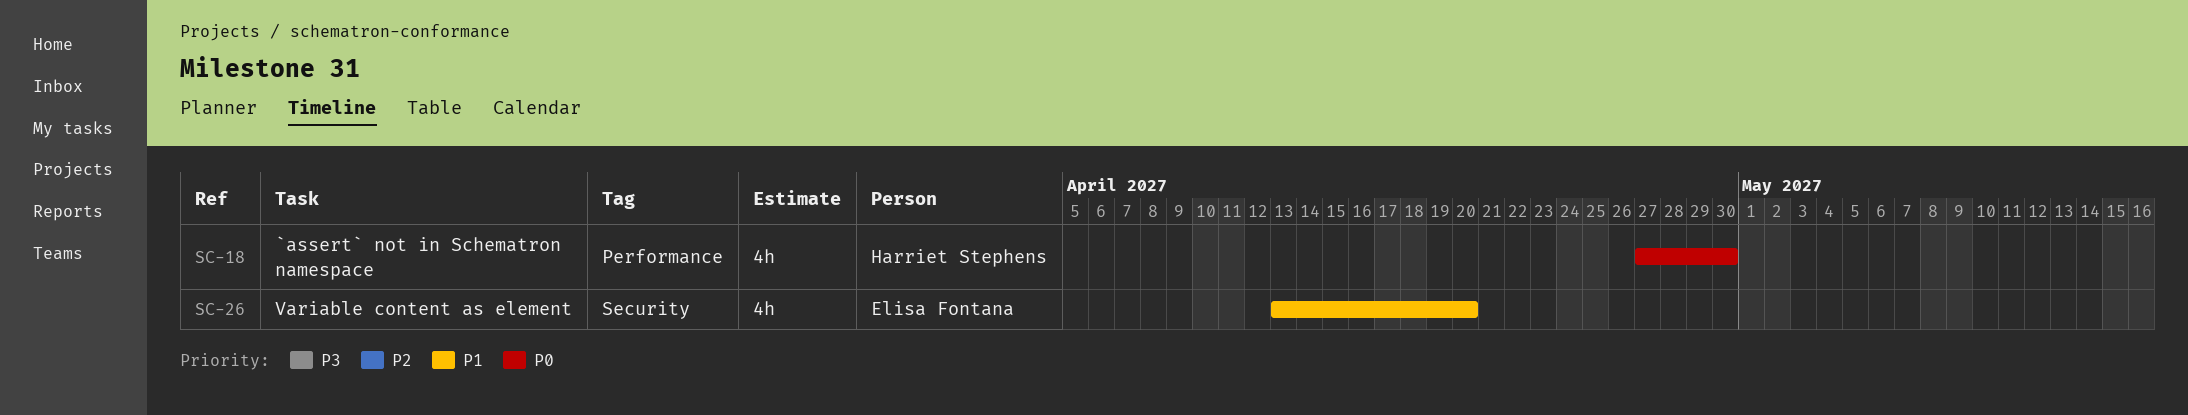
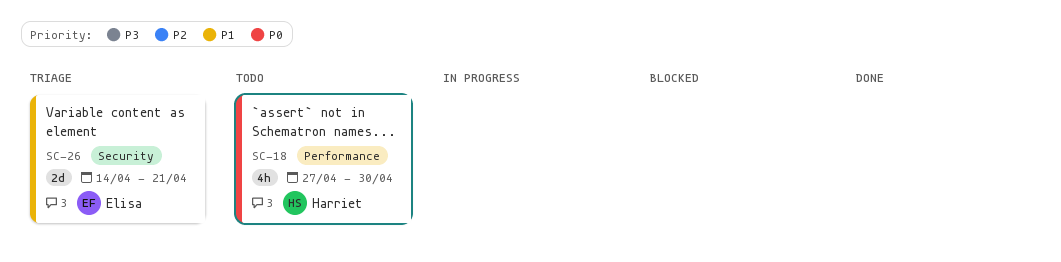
SC-26, estimate: 4h -> 2d
SC-26, start: Apr 13 -> Apr 14
SC-26, due: Apr 20 -> Apr 21

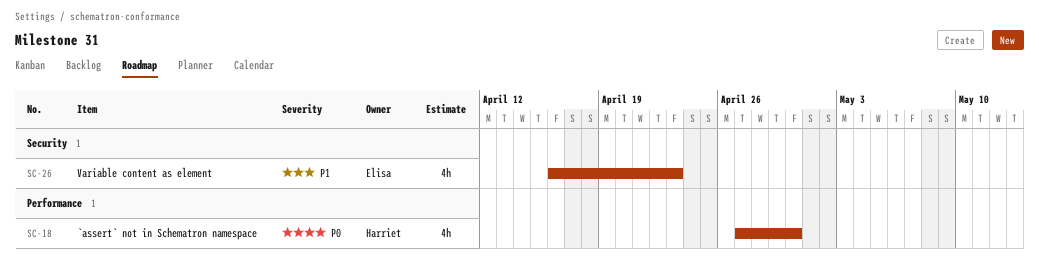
SC-26, estimate: 2d -> 4h
SC-26, start: Apr 14 -> Apr 16
SC-26, due: Apr 21 -> Apr 23

